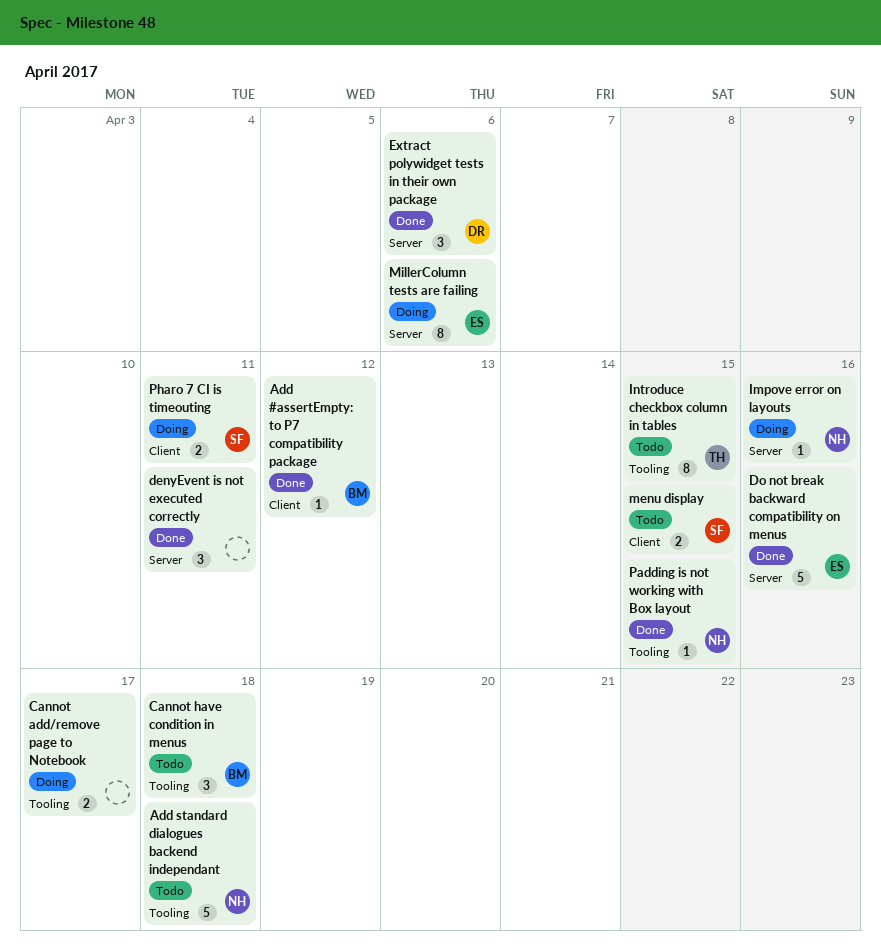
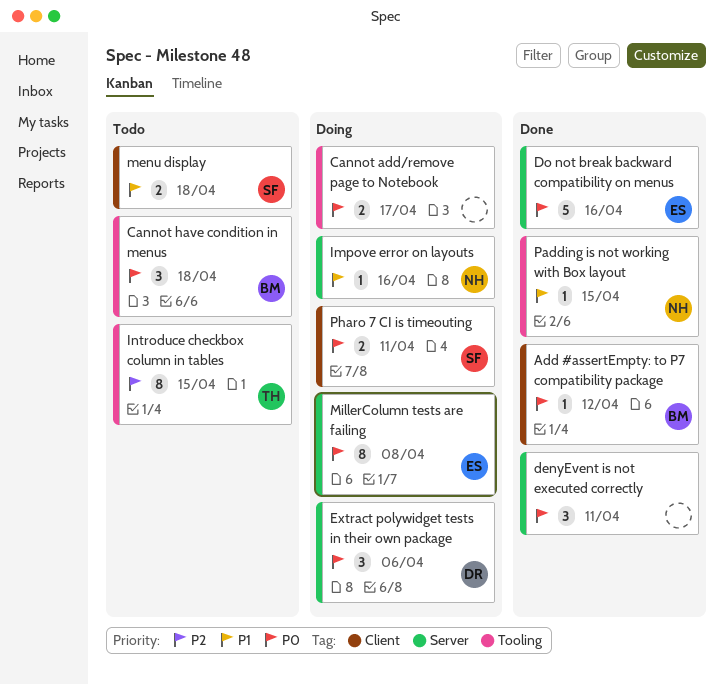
Add standard dialogues backend independant: present -> none
Extract polywidget tests in their own package, status: Done -> Doing
menu display, due: Apr 15 -> Apr 18
MillerColumn tests are failing, due: Apr 6 -> Apr 8

